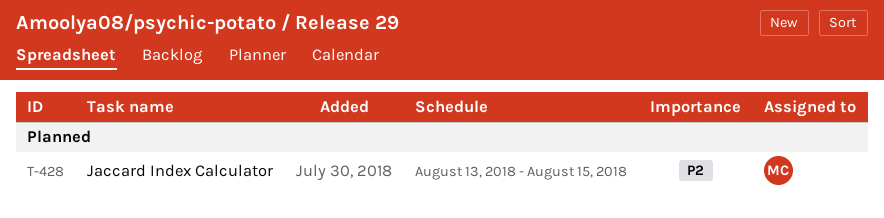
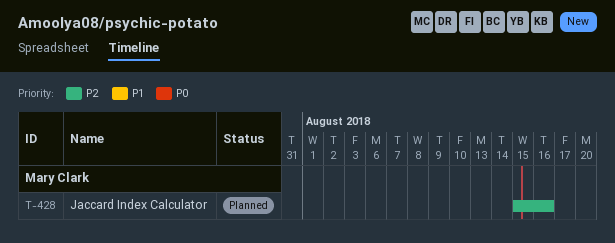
T-428, start: Aug 13 -> Aug 15
T-428, due: Aug 15 -> Aug 16

